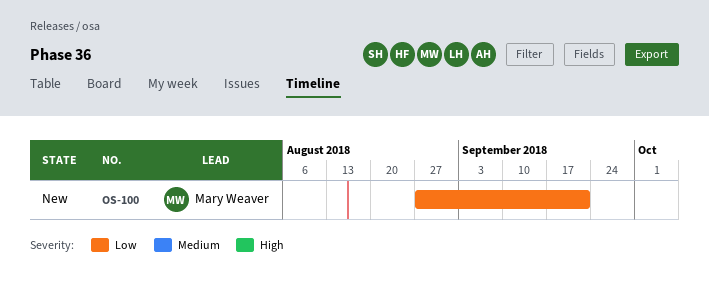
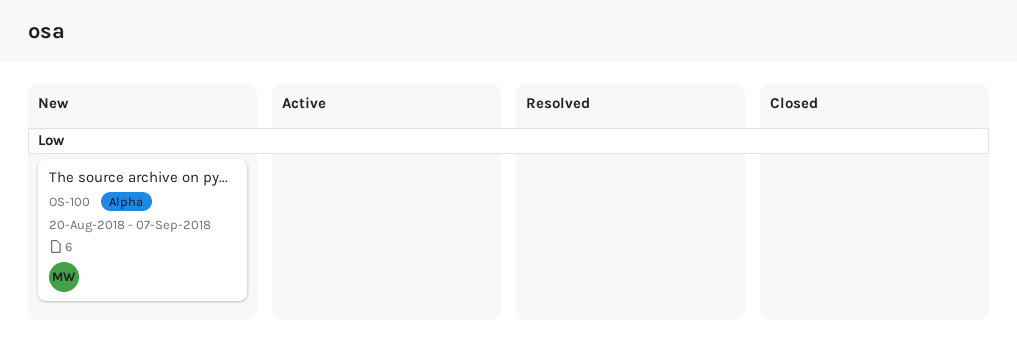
OS-100, start: Aug 27 -> Aug 20
OS-100, due: Sep 21 -> Sep 7

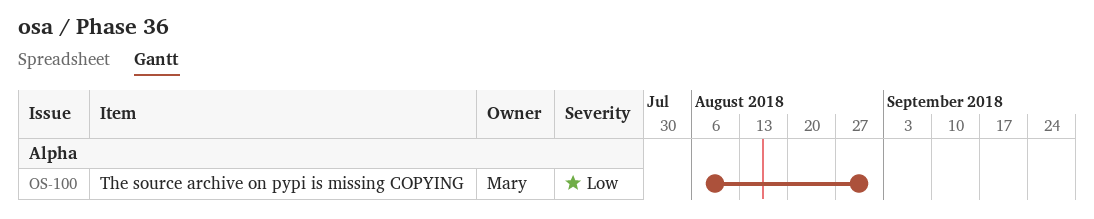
OS-100, start: Aug 20 -> Aug 6
OS-100, due: Sep 7 -> Aug 31

